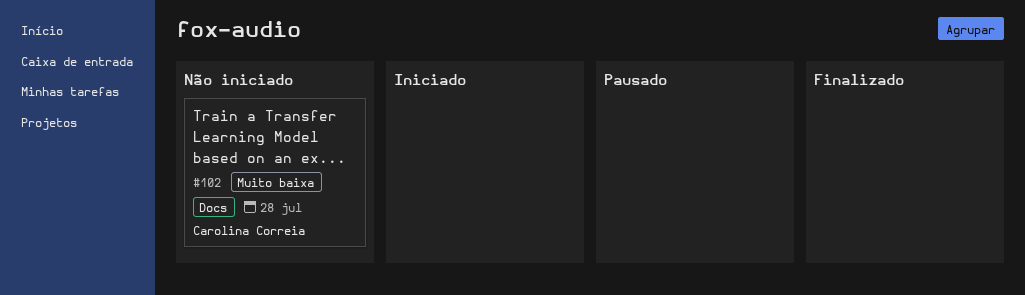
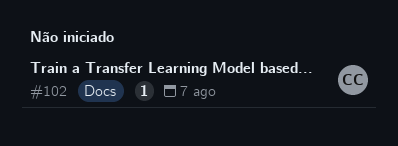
#102, due: Jul 28 -> Aug 7

